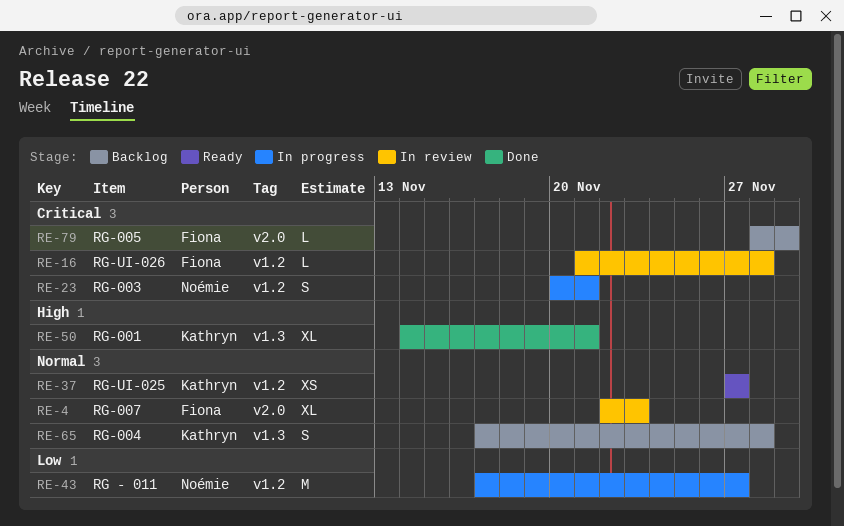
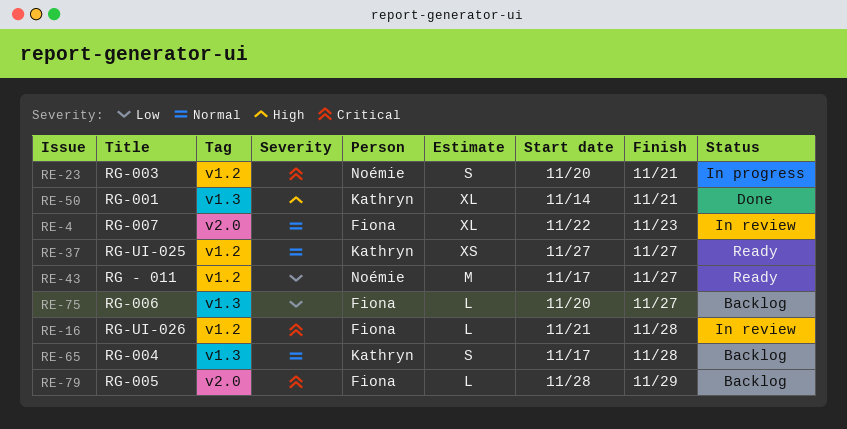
RE-43, status: In progress -> Ready
RE-75: none -> present

